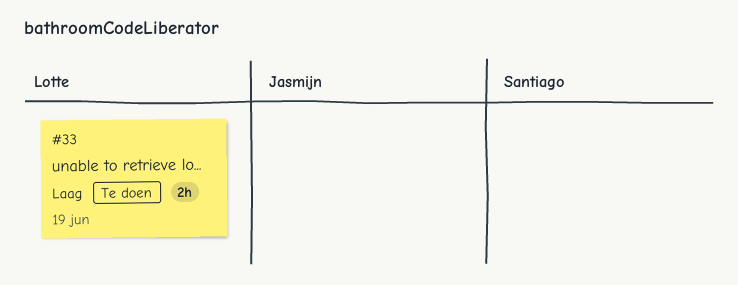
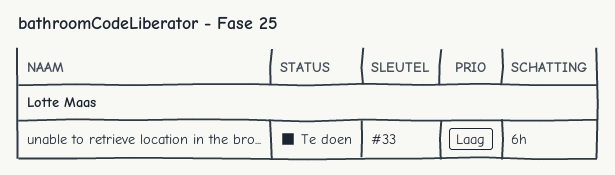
#33, estimate: 2h -> 6h

